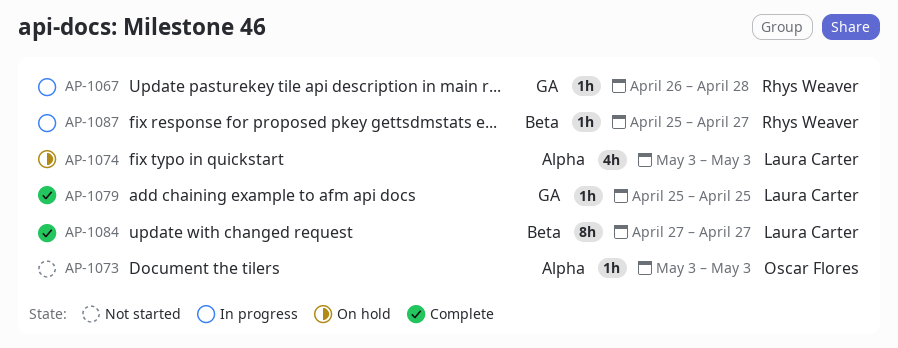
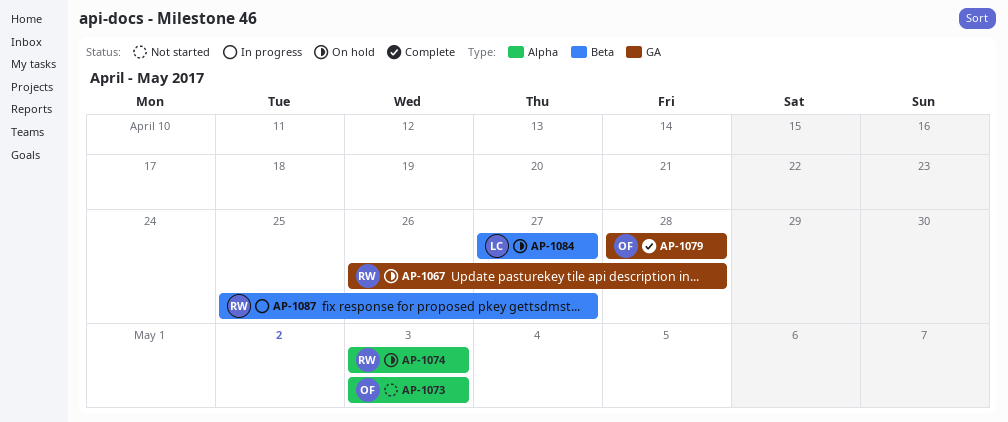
AP-1067, status: In progress -> On hold
AP-1074, owner: Laura Carter -> Rhys Weaver
AP-1079, owner: Laura Carter -> Oscar Flores
AP-1079, start: Apr 25 -> Apr 28
AP-1079, due: Apr 25 -> Apr 28
AP-1084, status: Complete -> On hold

